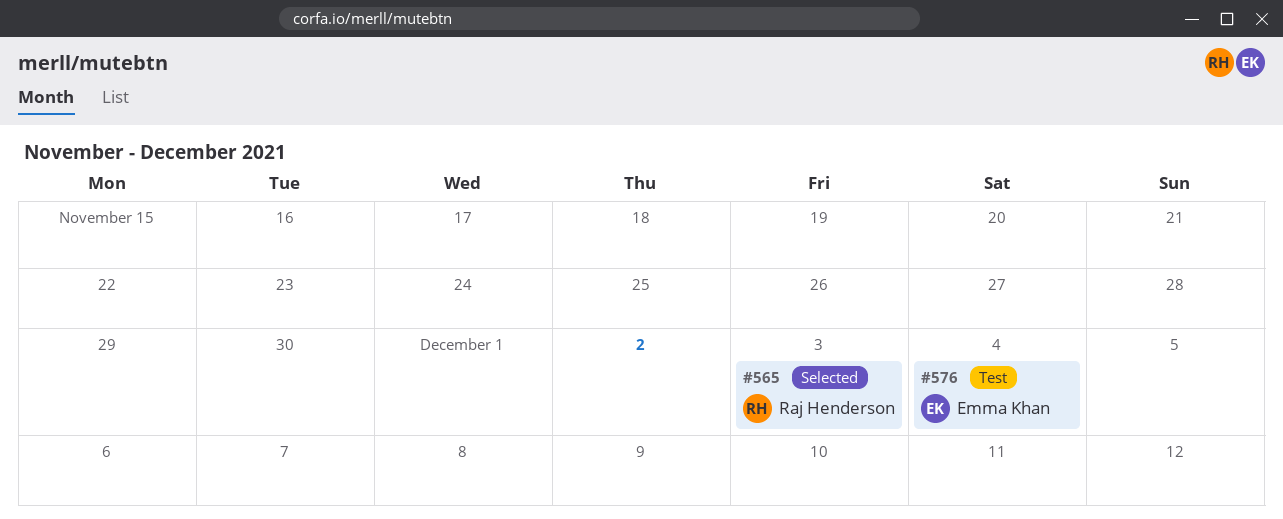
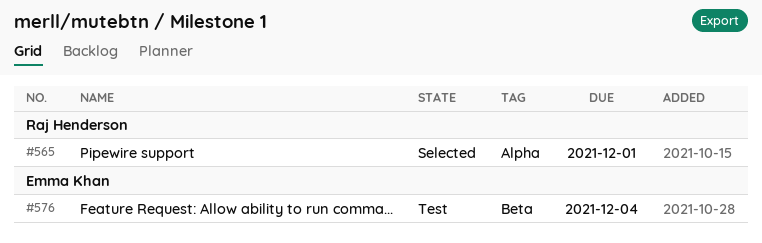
#565, due: Dec 3 -> Dec 1

